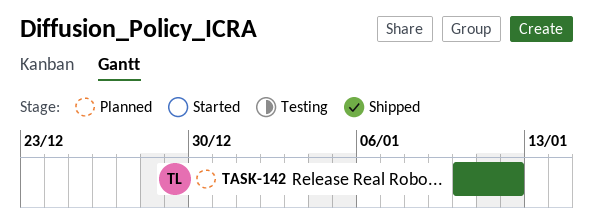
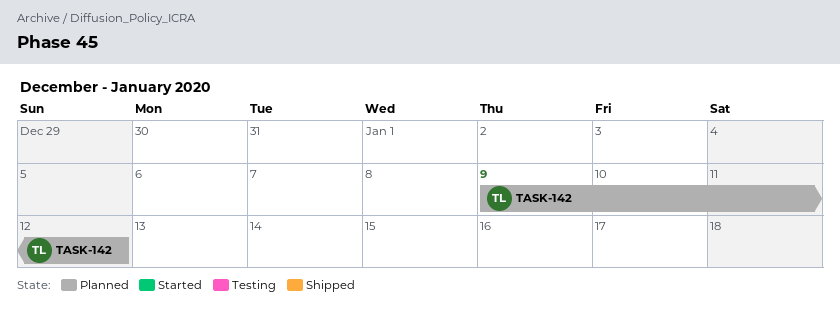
TASK-142, start: Jan 10 -> Jan 9

